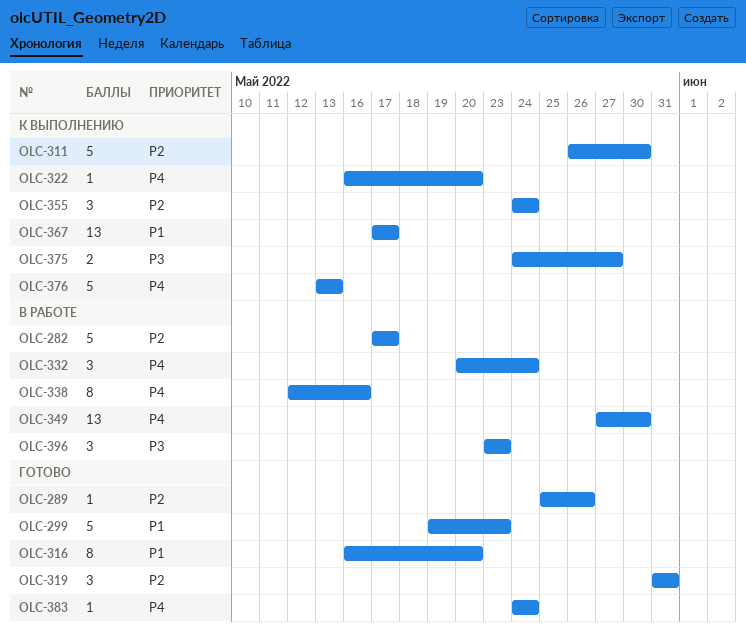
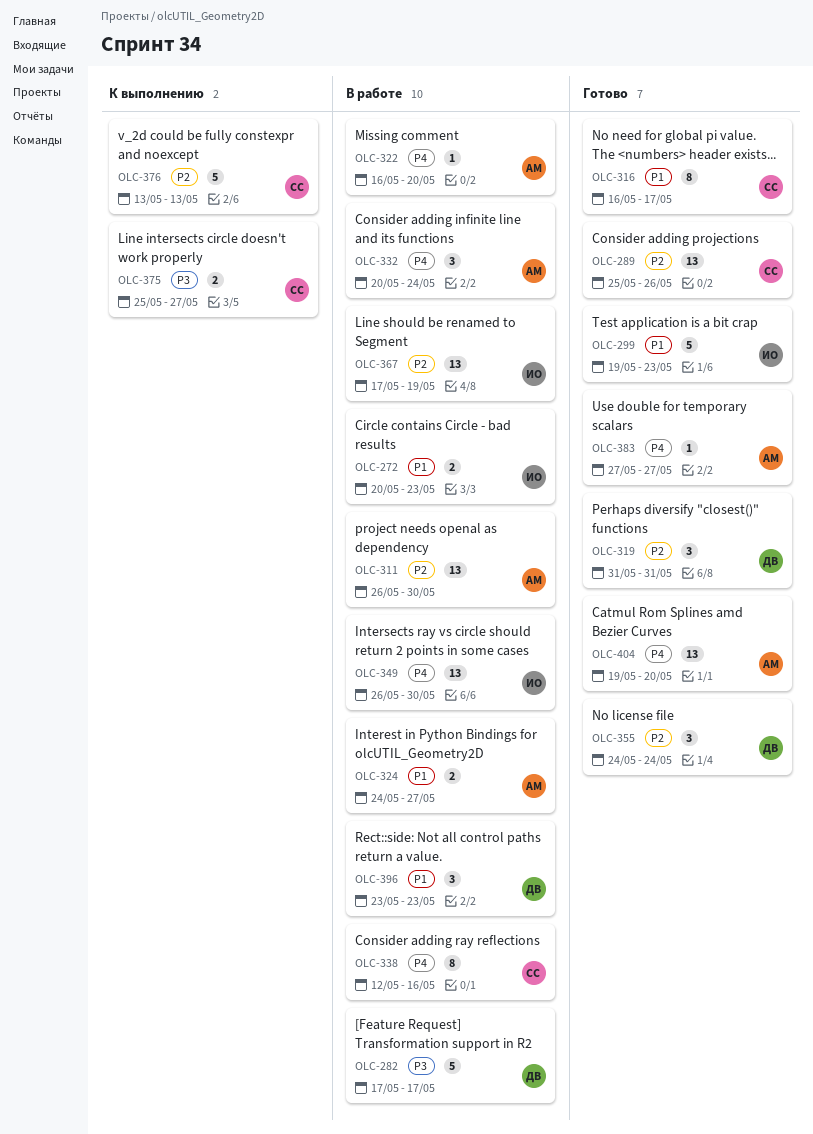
OLC-272: none -> present
OLC-282, priority: P2 -> P3
OLC-289, estimate: 1 -> 13
OLC-311, status: К выполнению -> В работе
OLC-311, estimate: 5 -> 13
OLC-316, due: May 20 -> May 17
OLC-322, status: К выполнению -> В работе
OLC-324: none -> present
OLC-349, start: May 27 -> May 26
OLC-355, status: К выполнению -> Готово
OLC-367, status: К выполнению -> В работе
OLC-367, priority: P1 -> P2
OLC-367, due: May 17 -> May 19
OLC-375, start: May 24 -> May 25
OLC-376, priority: P4 -> P2
OLC-383, start: May 24 -> May 27
OLC-383, due: May 24 -> May 27
OLC-396, priority: P3 -> P1
OLC-404: none -> present

